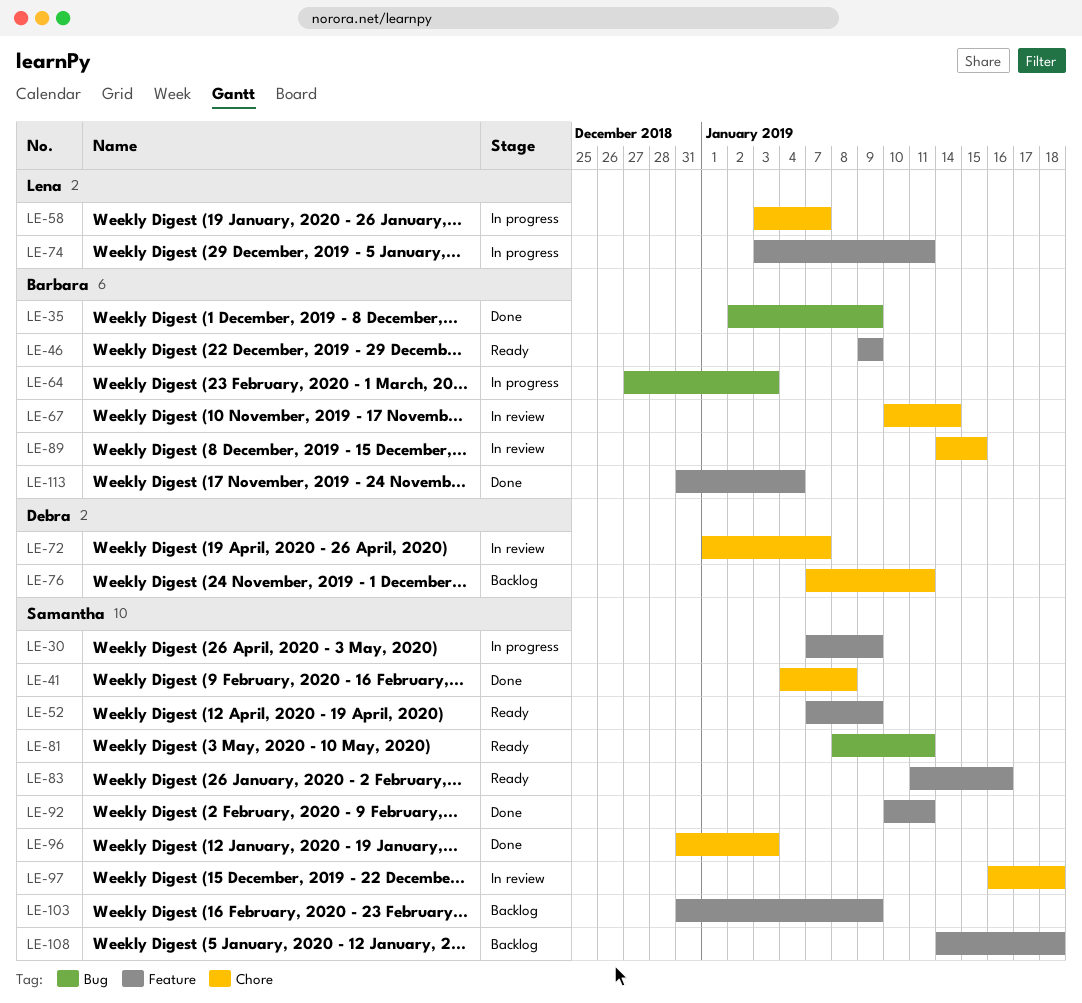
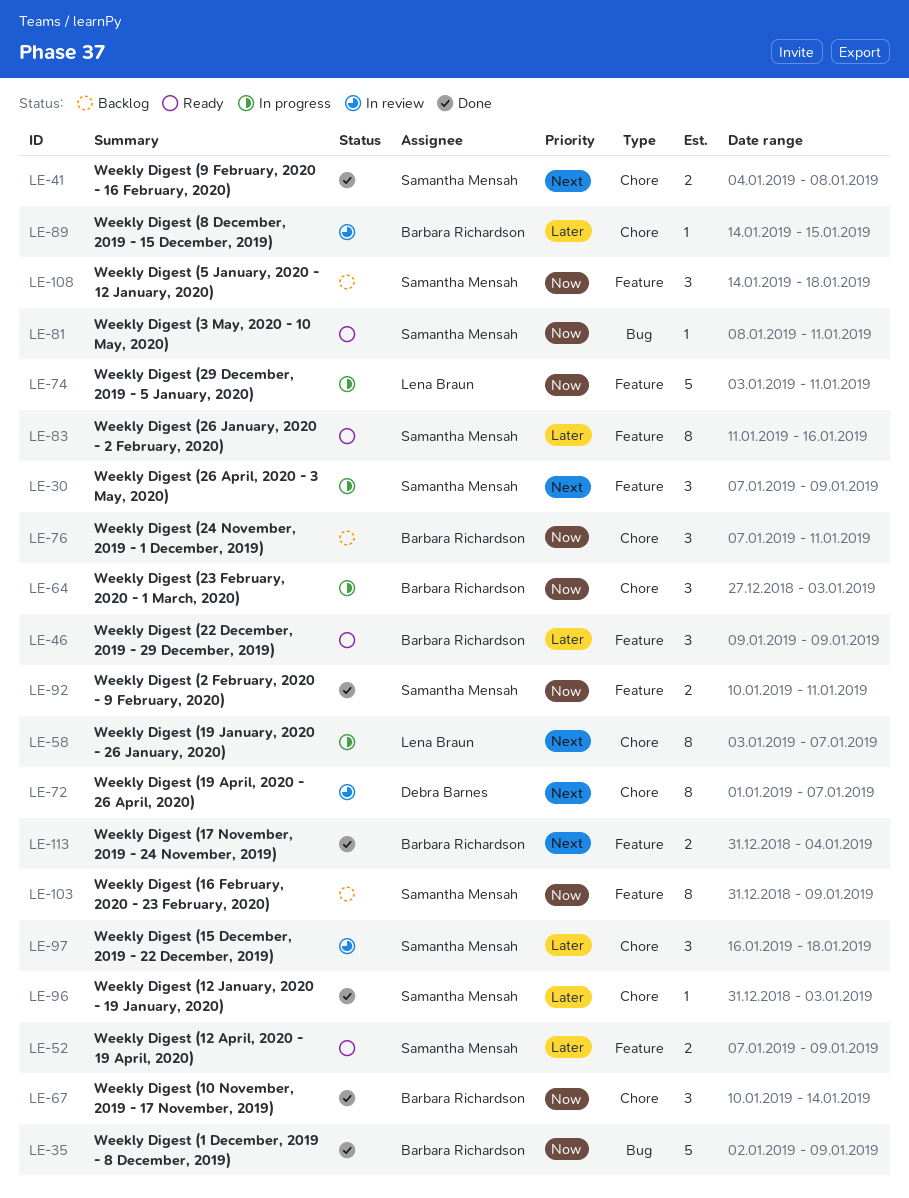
LE-64, label: Bug -> Chore
LE-67, status: In review -> Done
LE-76, owner: Debra Barnes -> Barbara Richardson

